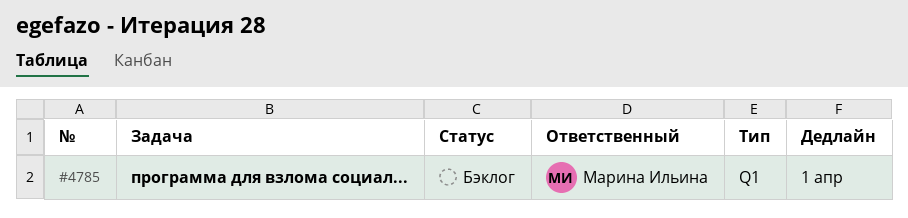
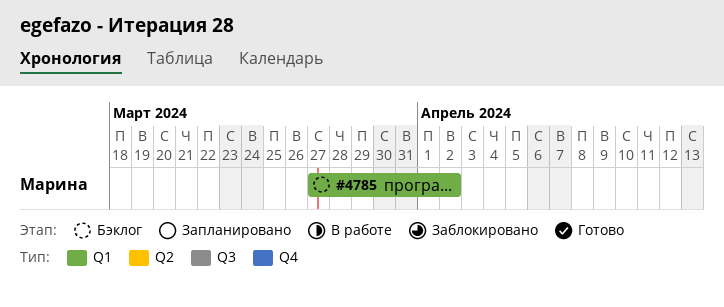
#4785, due: Apr 1 -> Apr 2

